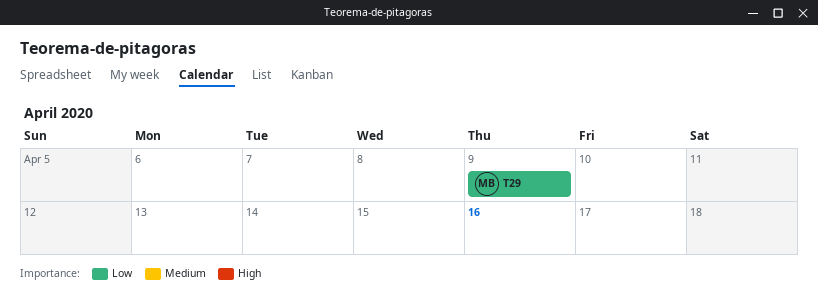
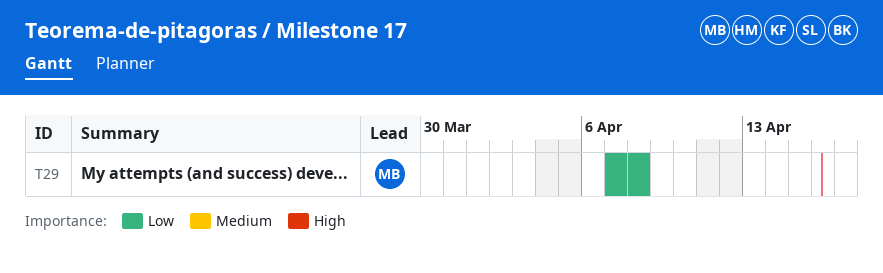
T29, start: Apr 9 -> Apr 7
T29, due: Apr 9 -> Apr 8

